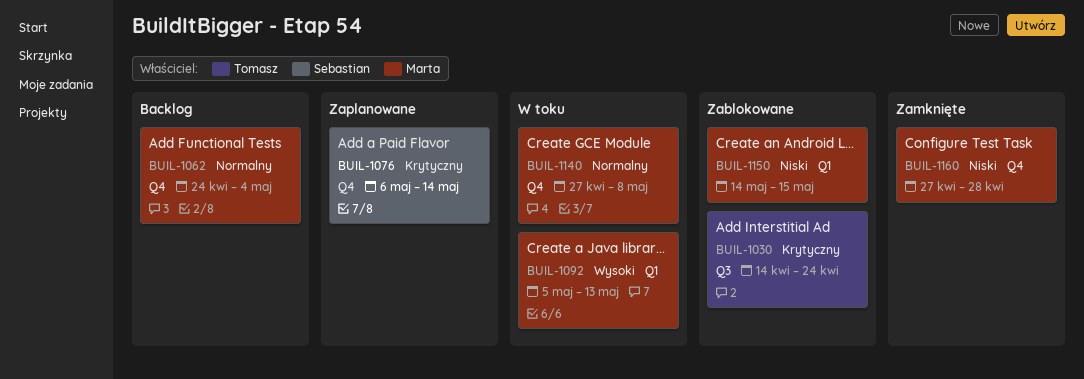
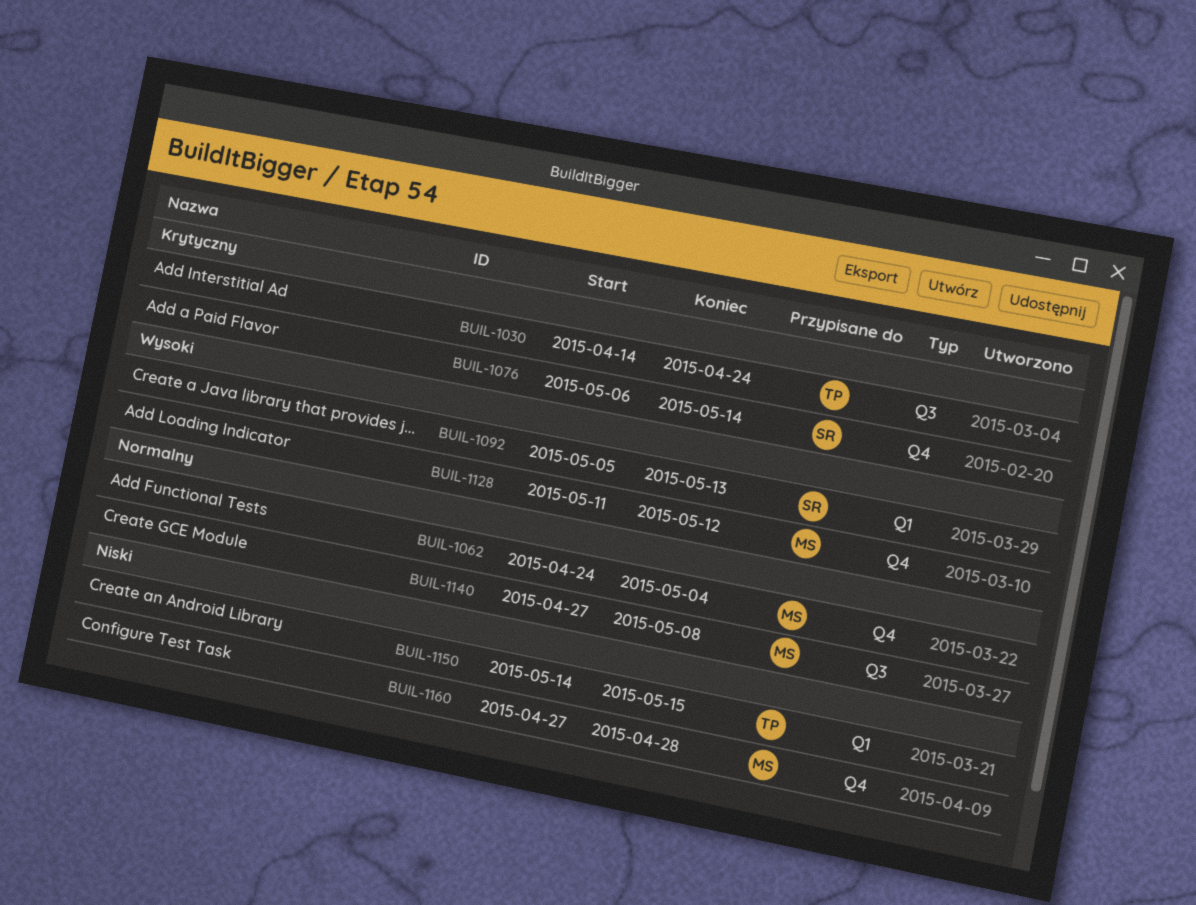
BUIL-1092, owner: Marta -> Sebastian
BUIL-1128: none -> present
BUIL-1140, label: Q4 -> Q3
BUIL-1150, owner: Marta -> Tomasz

